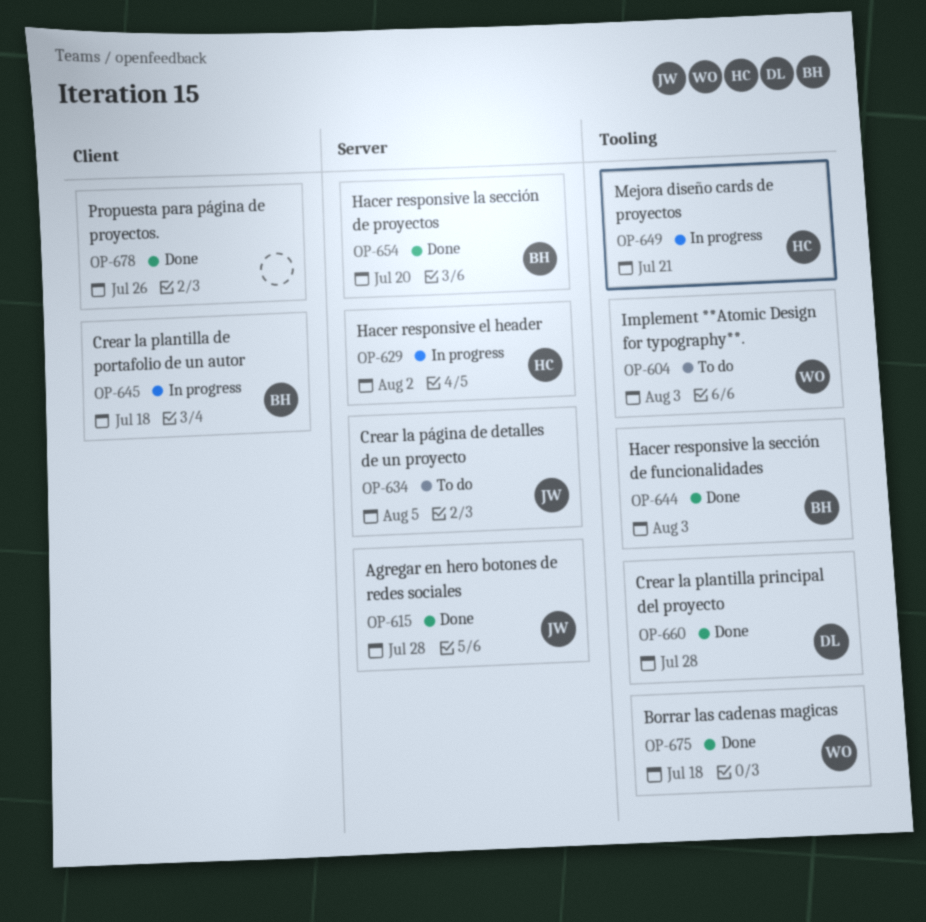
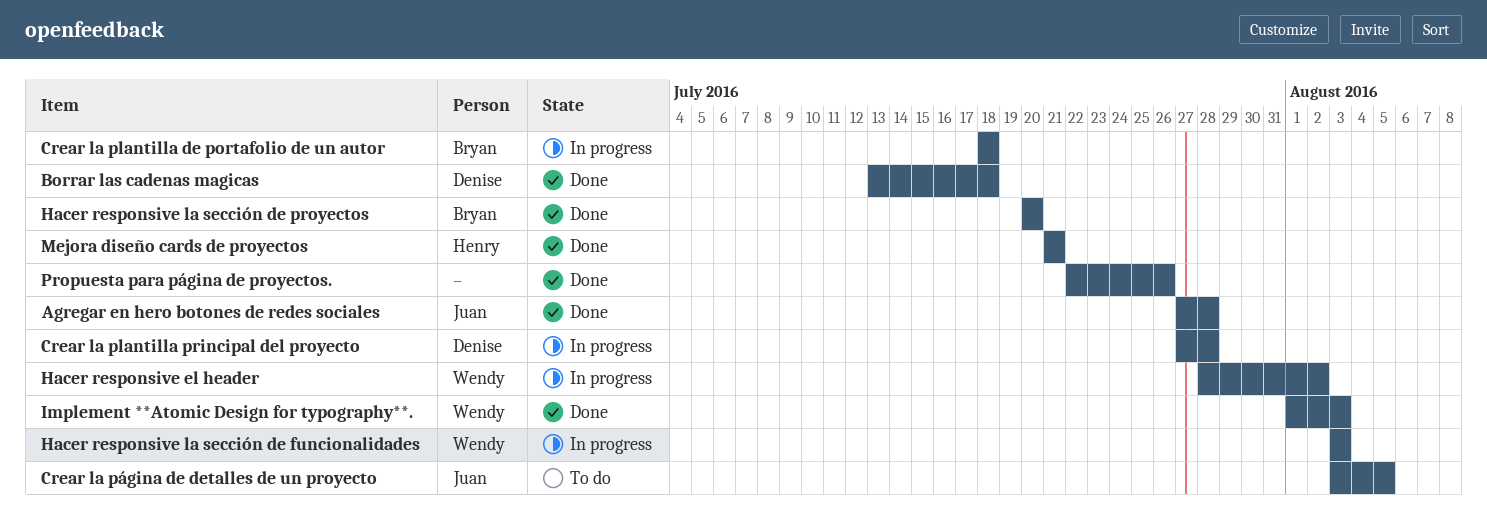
Borrar las cadenas magicas, owner: Wendy -> Denise
Crear la plantilla principal del proyecto, status: Done -> In progress
Hacer responsive el header, owner: Henry -> Wendy
Hacer responsive la sección de funcionalidades, status: Done -> In progress
Hacer responsive la sección de funcionalidades, owner: Bryan -> Wendy
Implement **Atomic Design for typography**., status: To do -> Done
Mejora diseño cards de proyectos, status: In progress -> Done

